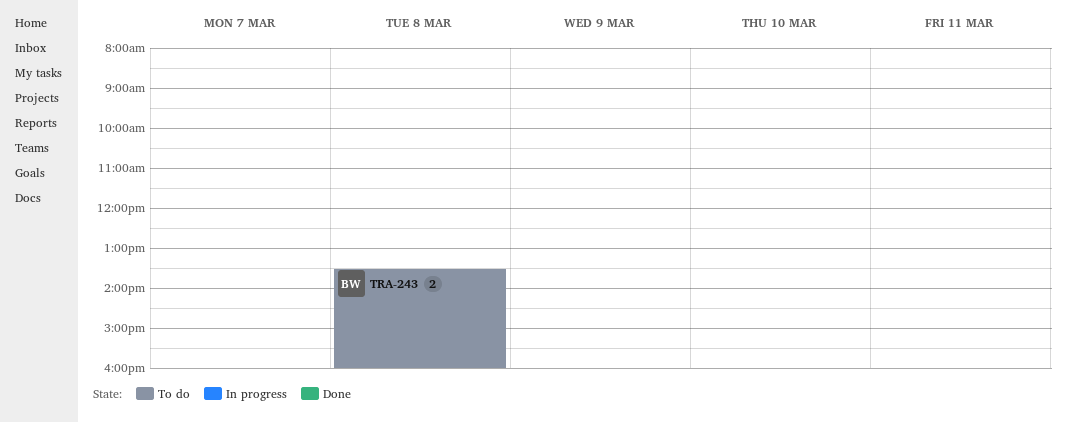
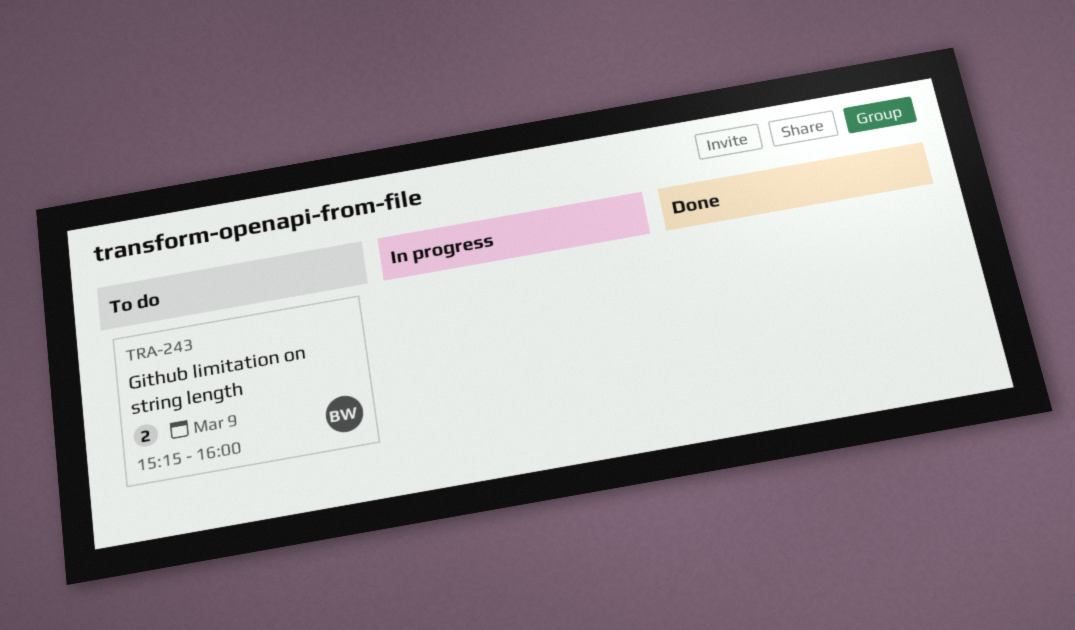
TRA-243, day: Mar 8 -> Mar 9
TRA-243, begins: 13:30 -> 15:15

